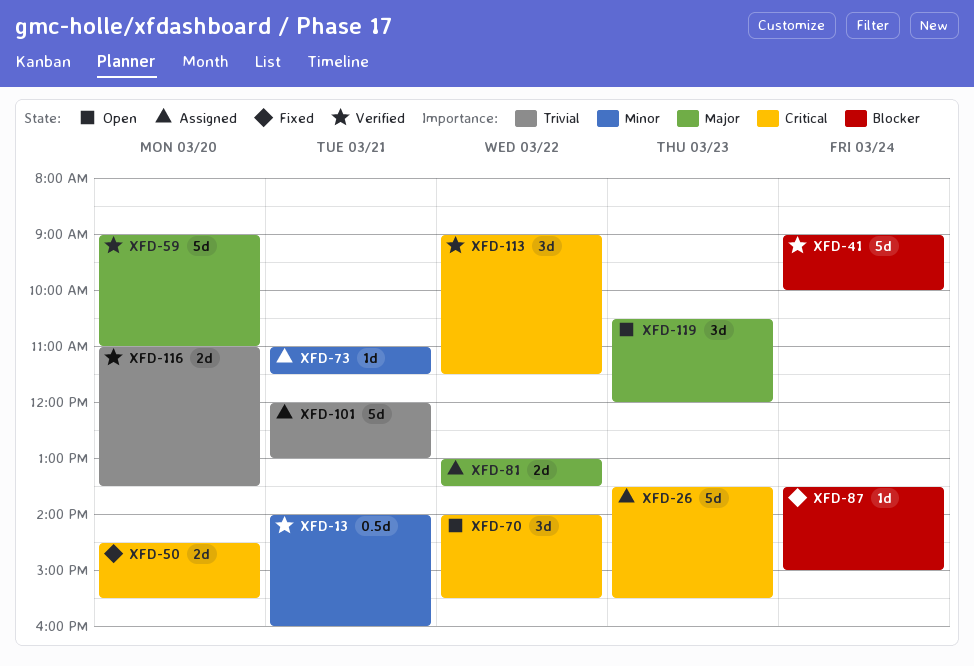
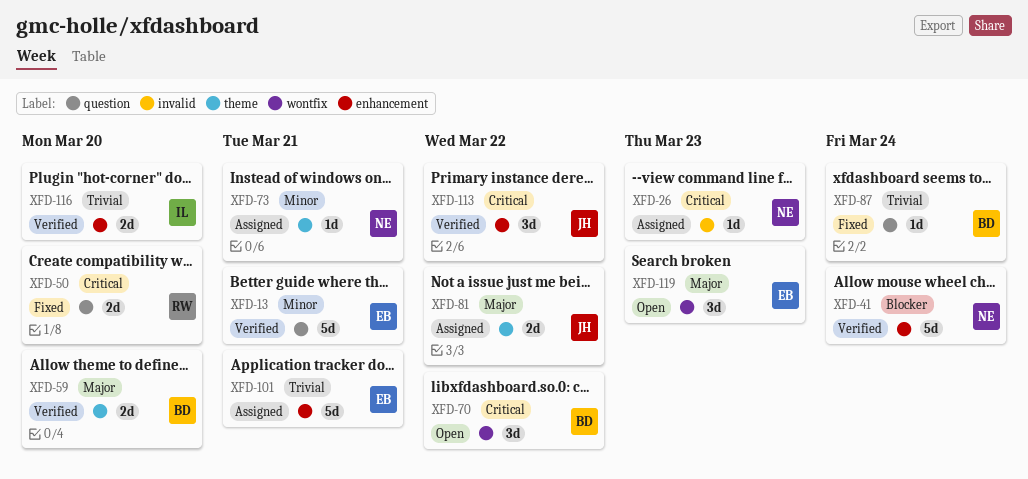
XFD-13, estimate: 0.5d -> 5d
XFD-26, estimate: 5d -> 1d
XFD-59, estimate: 5d -> 2d
XFD-87, priority: Blocker -> Trivial

